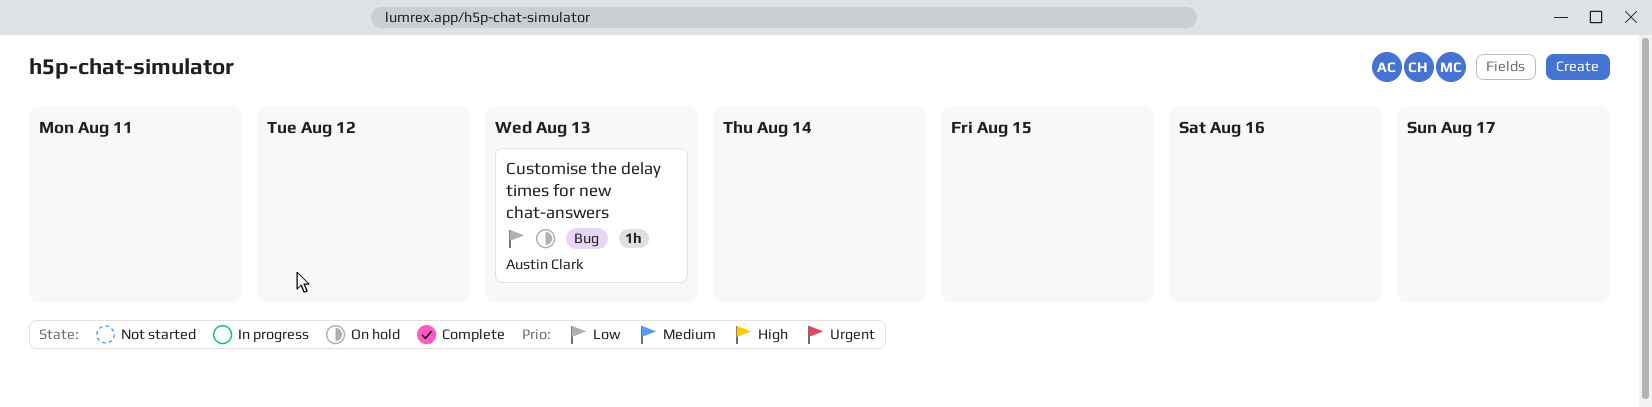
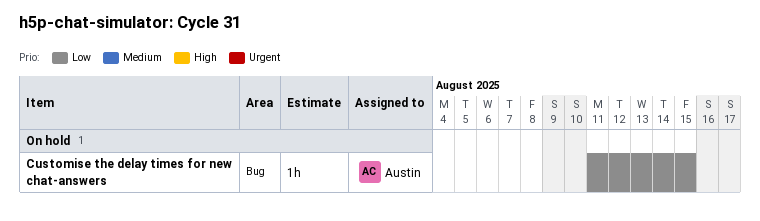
Customise the delay times for new chat-answers, due: Aug 13 -> Aug 15

